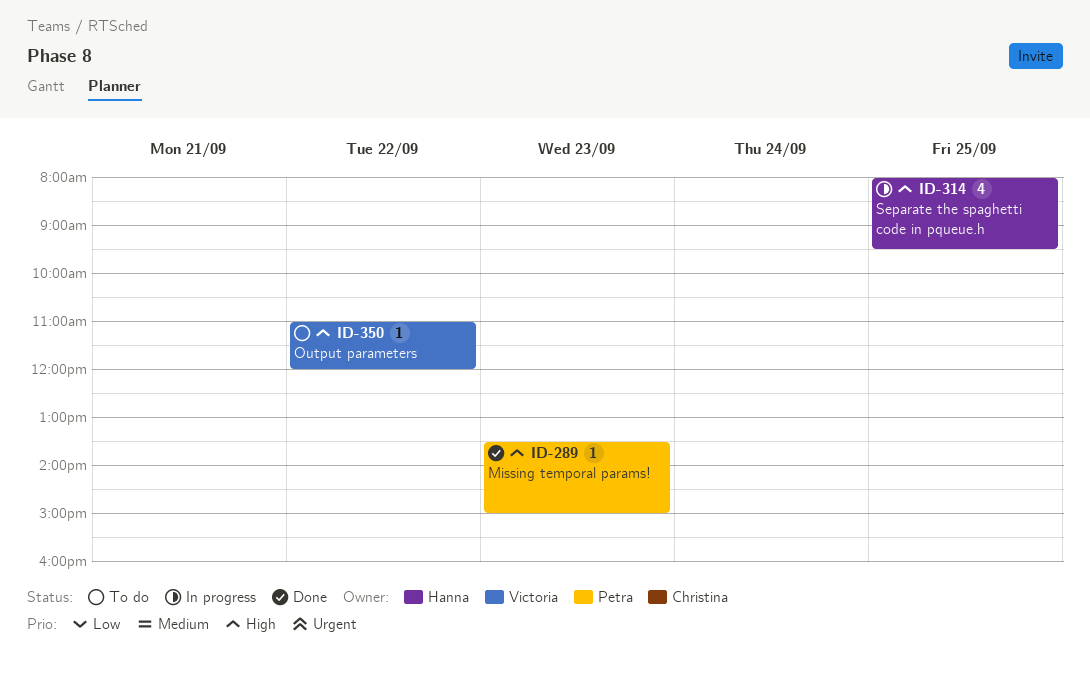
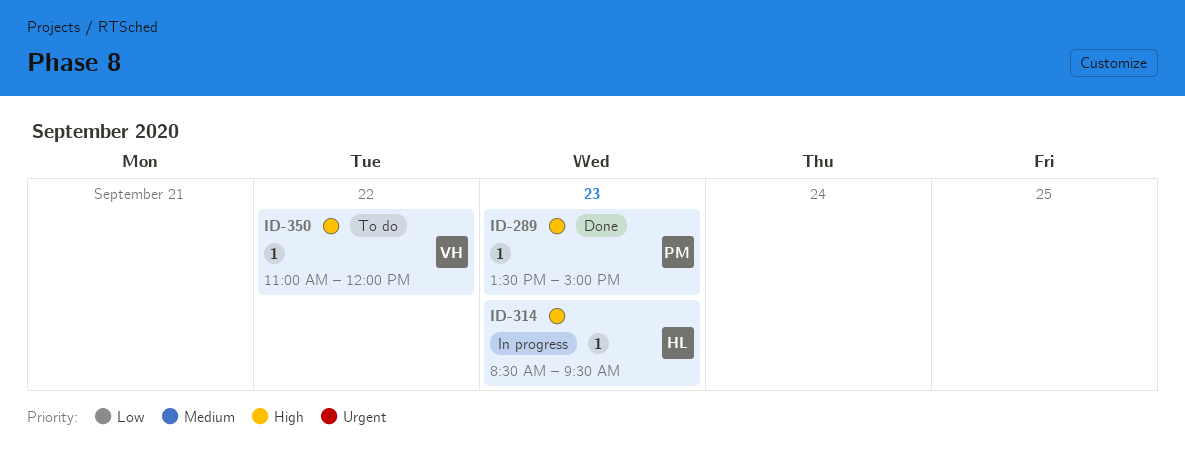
ID-314, estimate: 4 -> 1
ID-314, day: Sep 25 -> Sep 23
ID-314, begins: 08:00 -> 08:30

